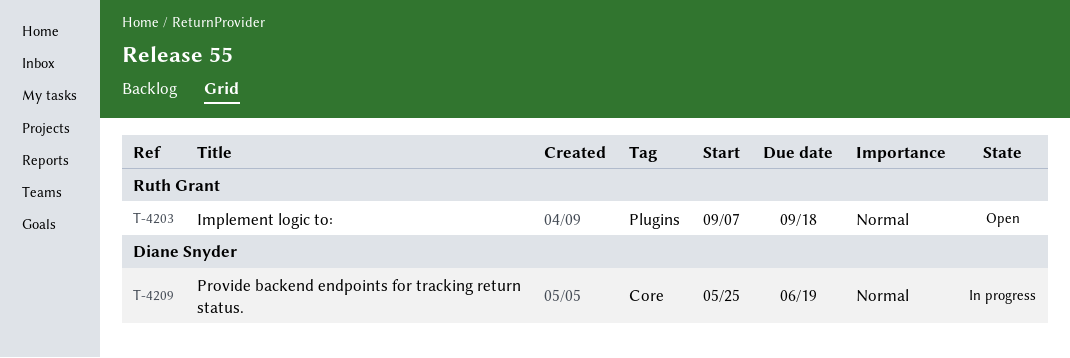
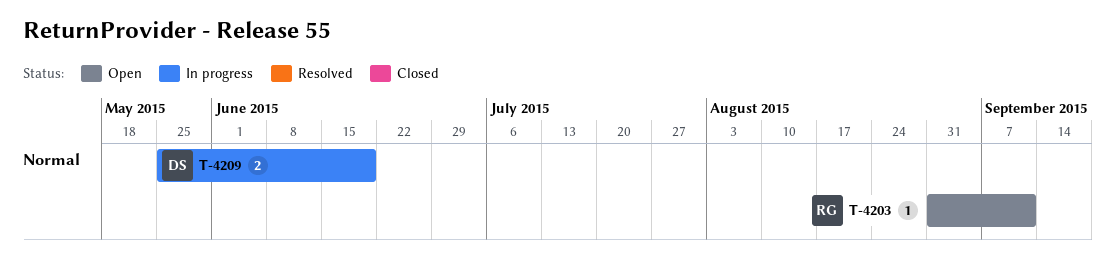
T-4203, start: Sep 7 -> Aug 31
T-4203, due: Sep 18 -> Sep 11

